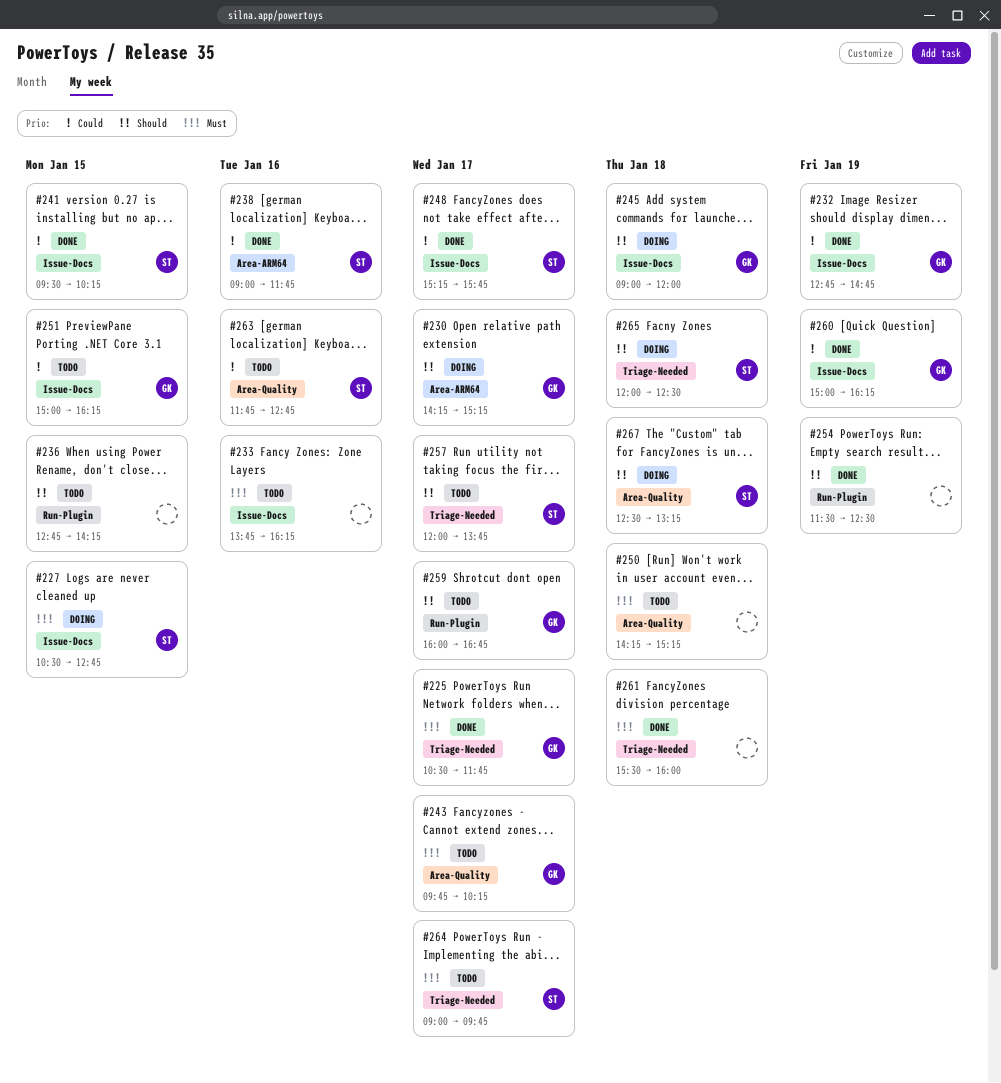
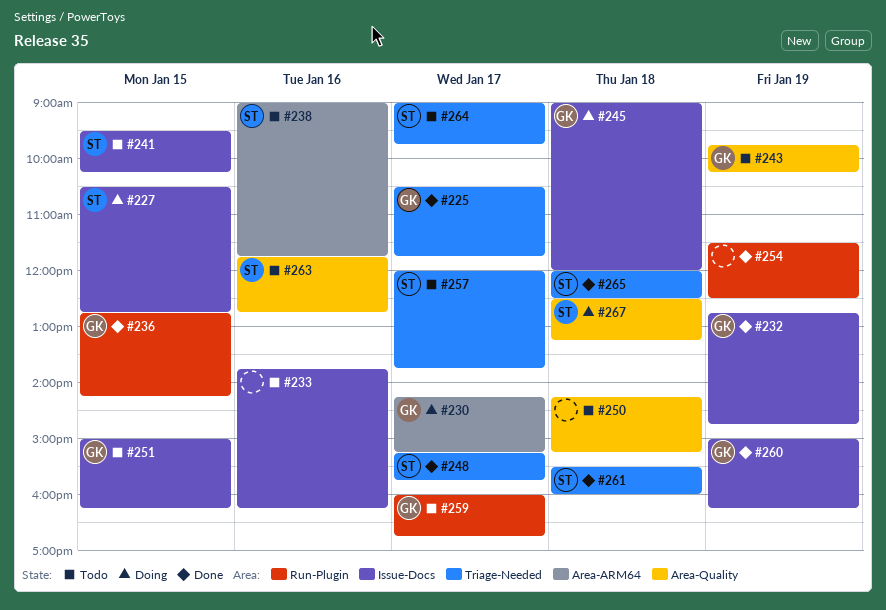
#236, status: Todo -> Done
#236, owner: none -> GK
#238, status: Done -> Todo
#241, status: Done -> Todo
#243, day: Jan 17 -> Jan 19
#248, label: Issue-Docs -> Triage-Needed
#261, owner: none -> ST
#265, status: Doing -> Done

